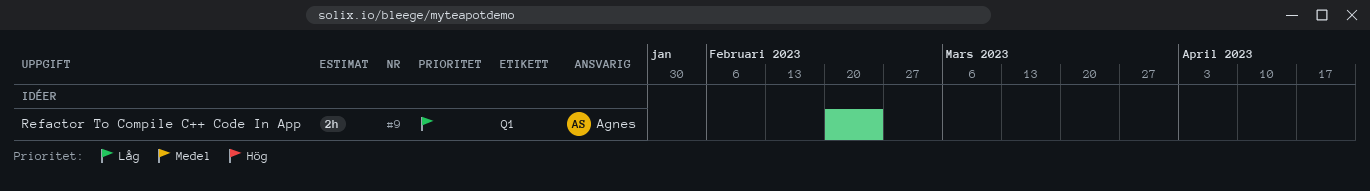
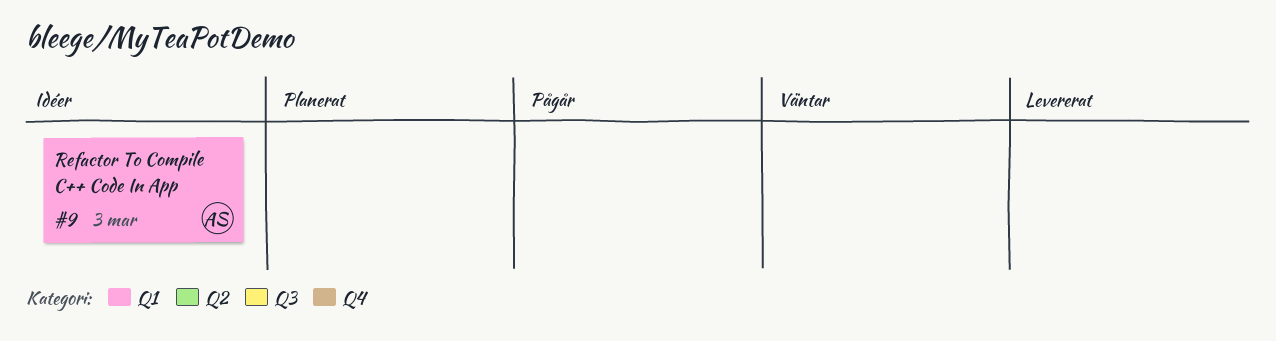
#9, due: Feb 24 -> Mar 3

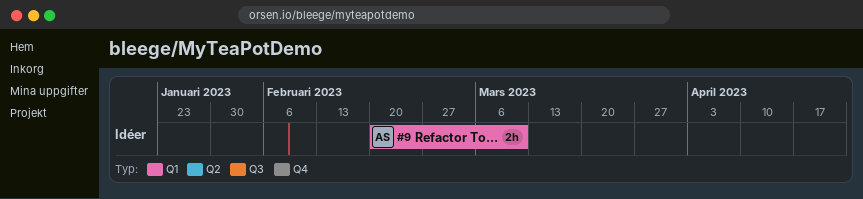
#9, due: Mar 3 -> Mar 10

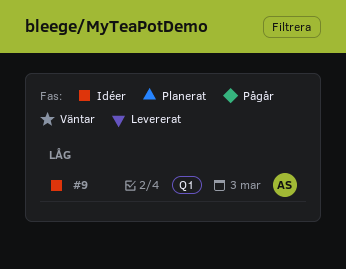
#9, due: Mar 10 -> Mar 3

